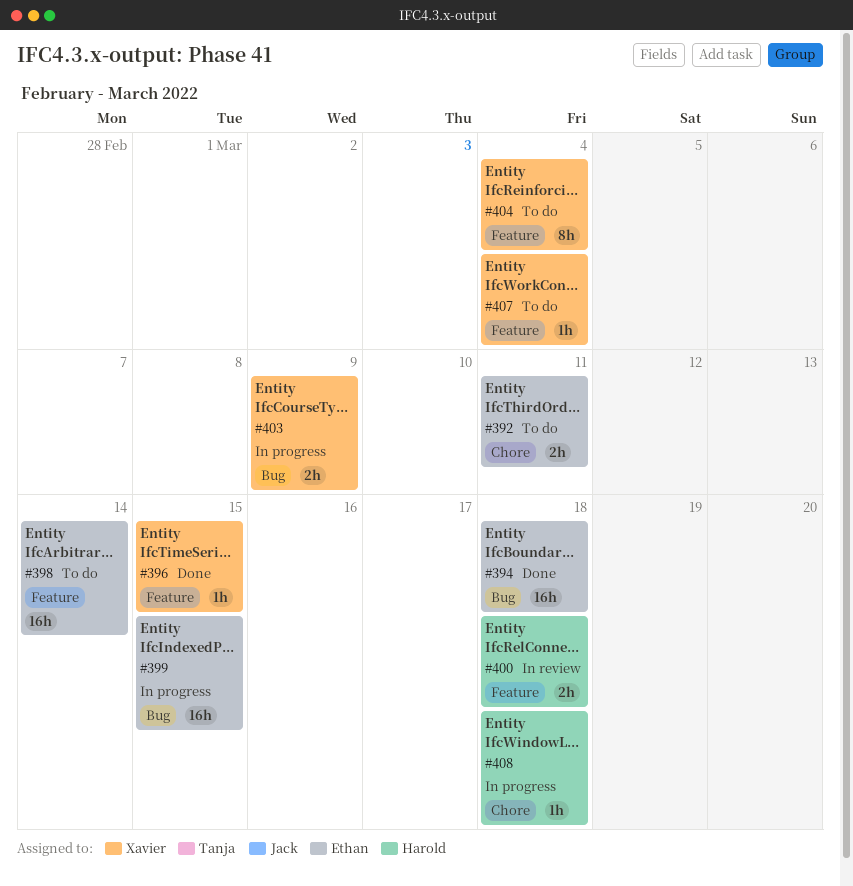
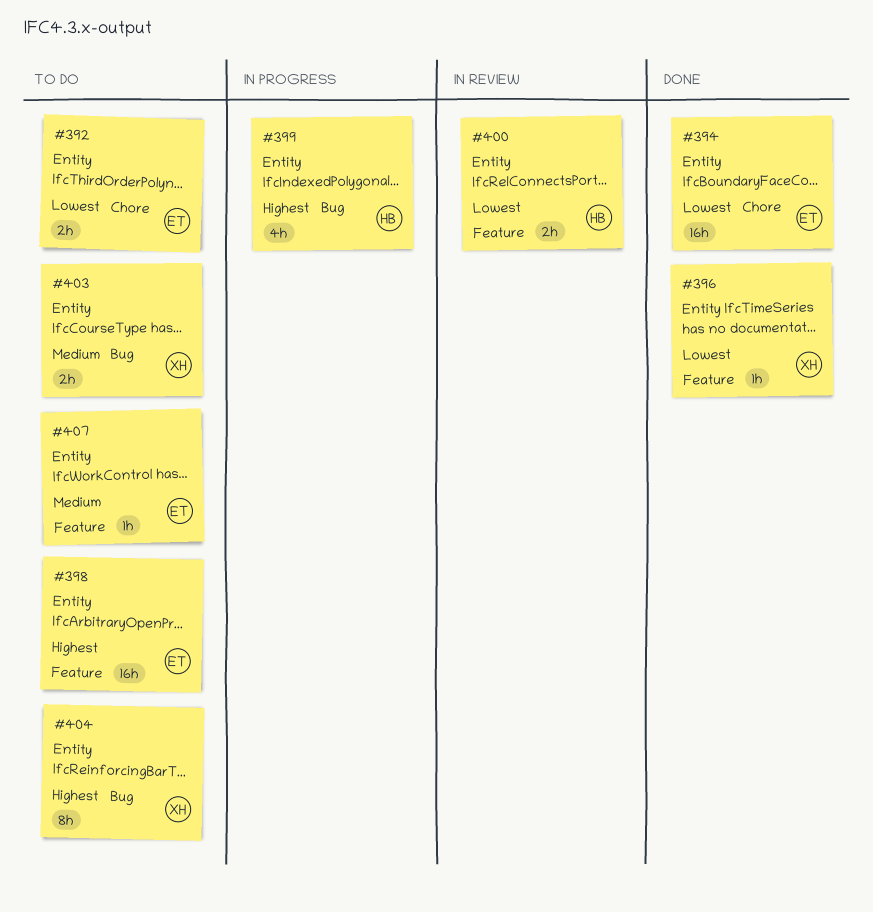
#394, label: Bug -> Chore
#399, owner: Ethan -> Harold
#399, estimate: 16h -> 4h
#403, status: In progress -> To do
#404, label: Feature -> Bug
#407, owner: Xavier -> Ethan
#408: present -> none

